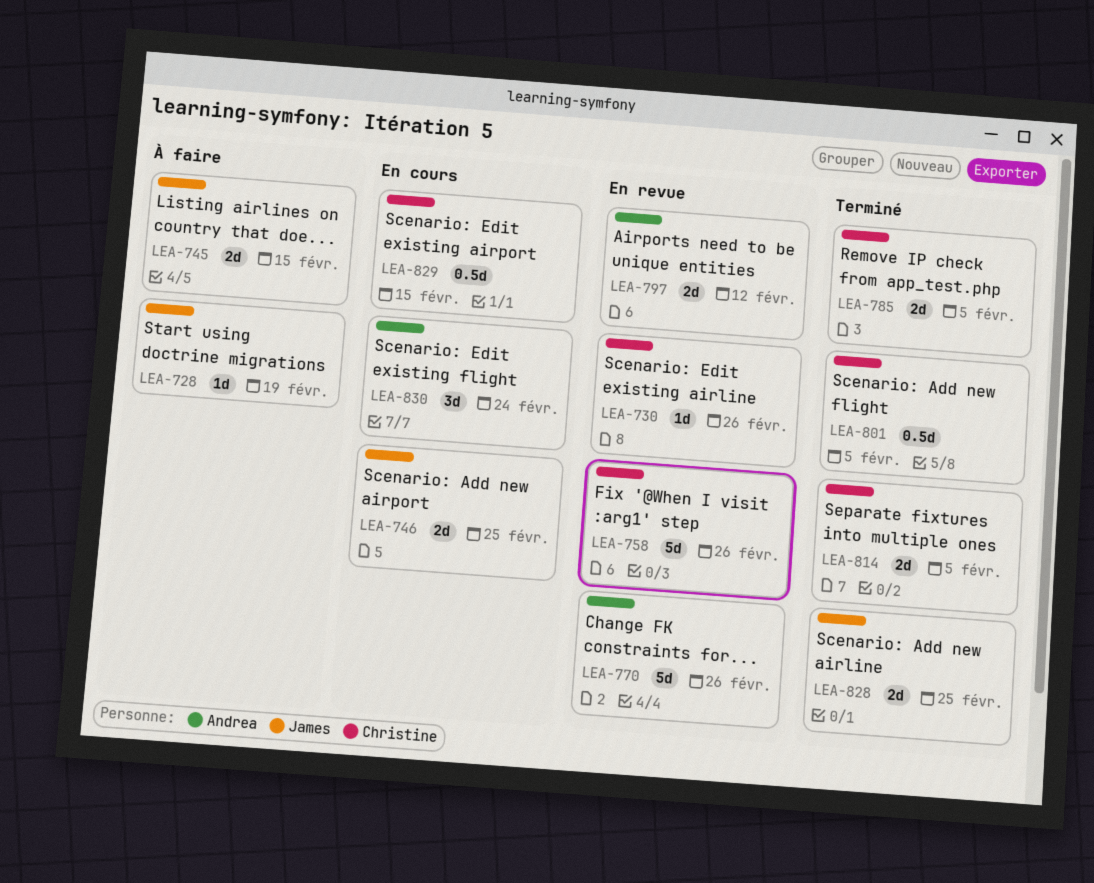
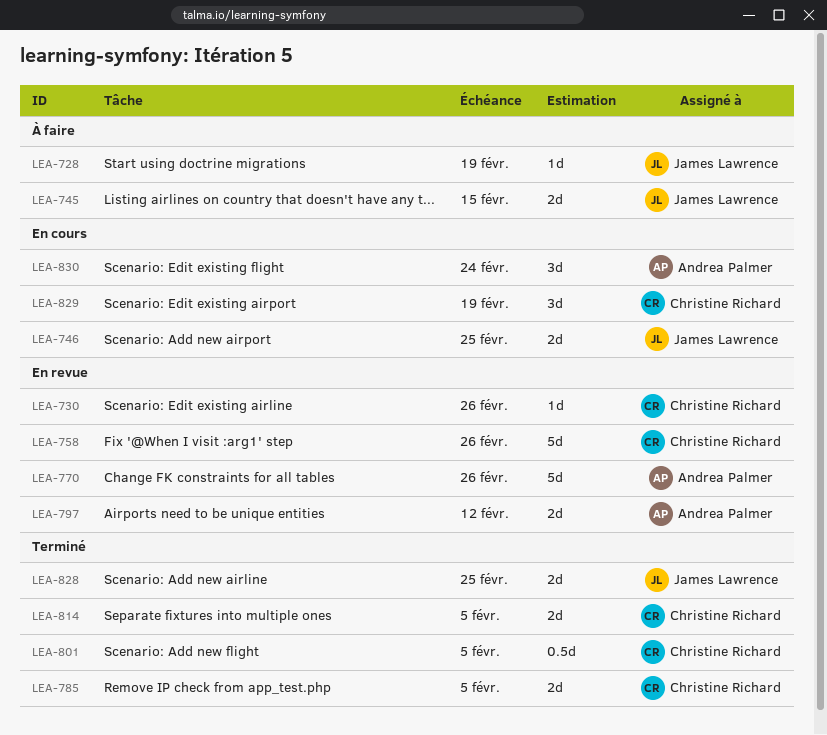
LEA-829, estimate: 0.5d -> 3d
LEA-829, due: Feb 15 -> Feb 19

